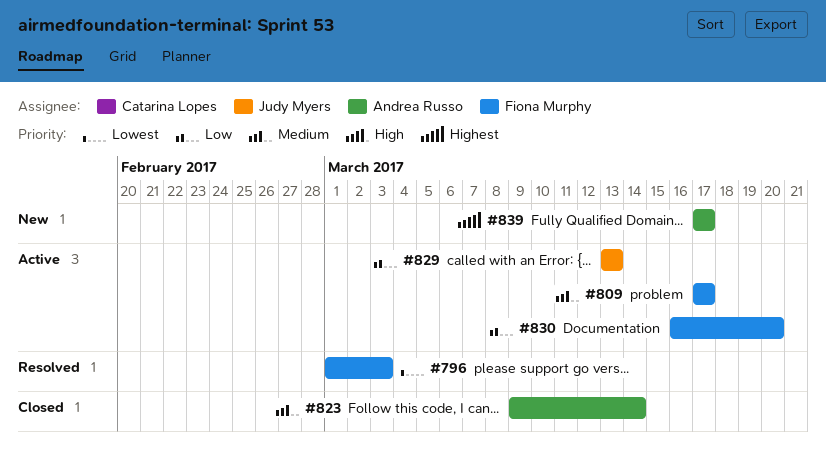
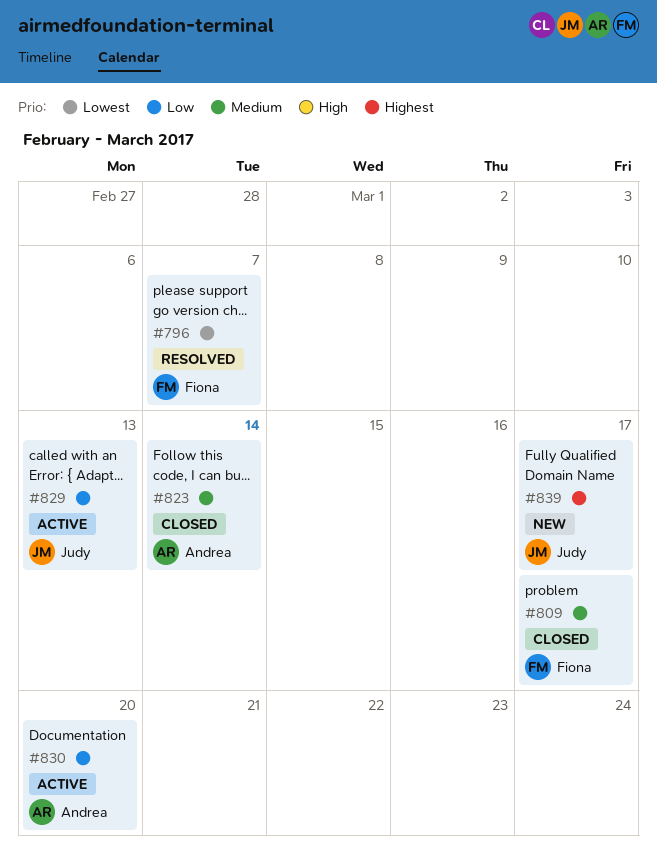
#796, due: Mar 3 -> Mar 7
#809, status: Active -> Closed
#830, owner: Fiona Murphy -> Andrea Russo
#839, owner: Andrea Russo -> Judy Myers

